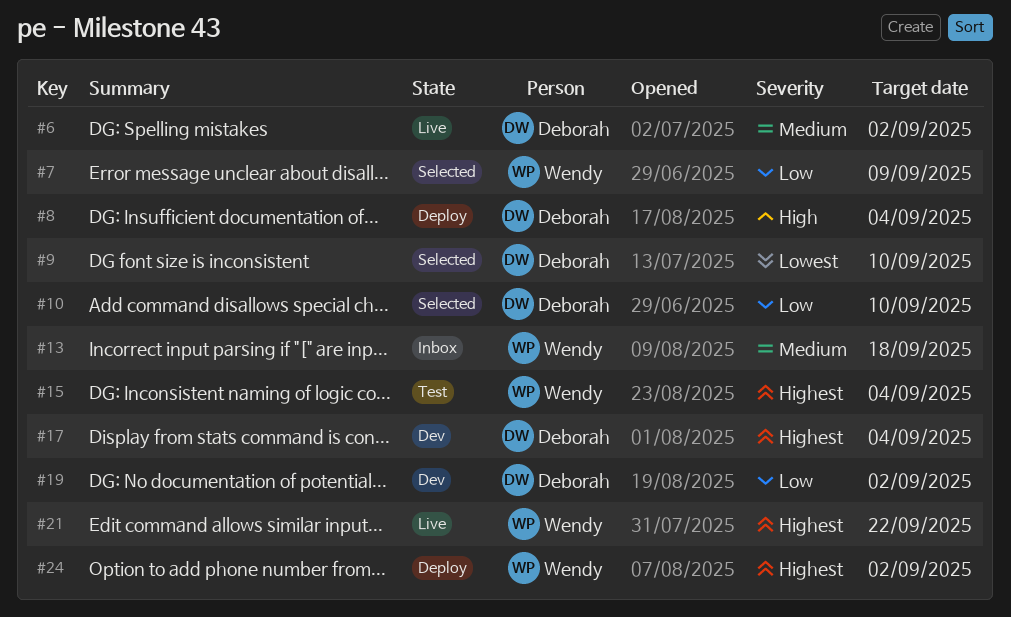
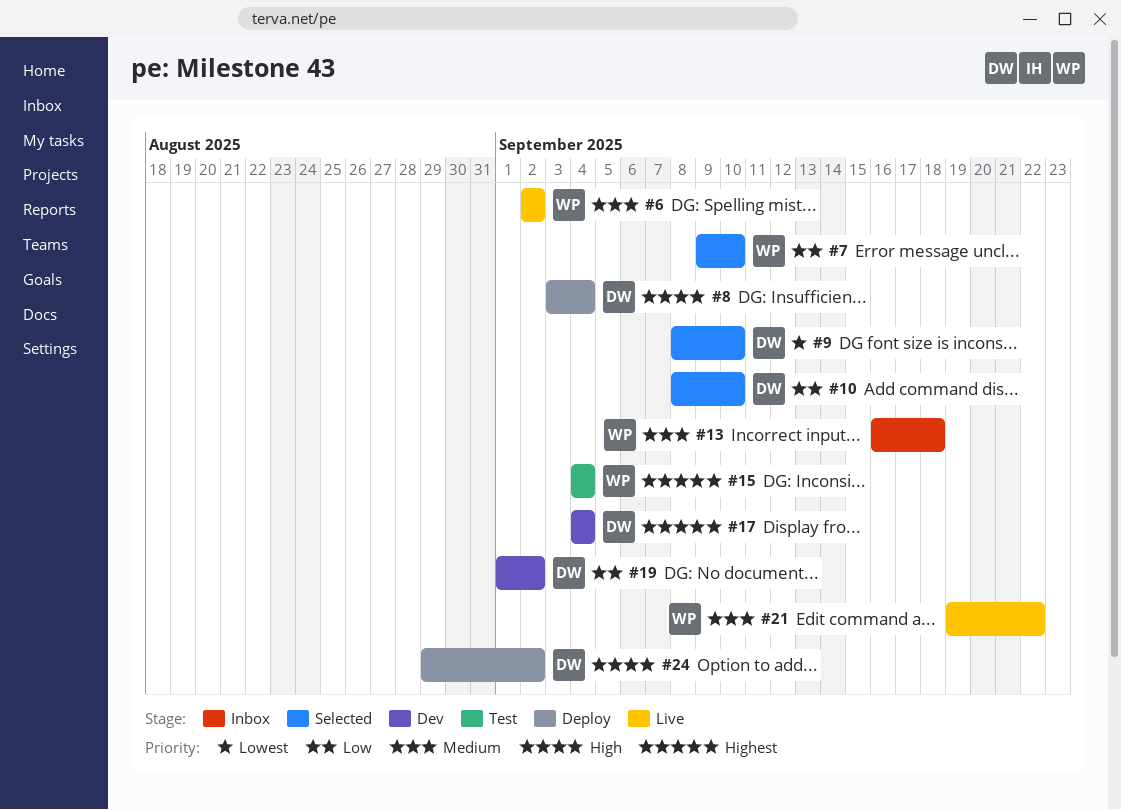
#6, owner: Deborah -> Wendy
#7, due: Sep 9 -> Sep 10
#21, priority: Highest -> Medium
#24, owner: Wendy -> Deborah
#24, priority: Highest -> High

